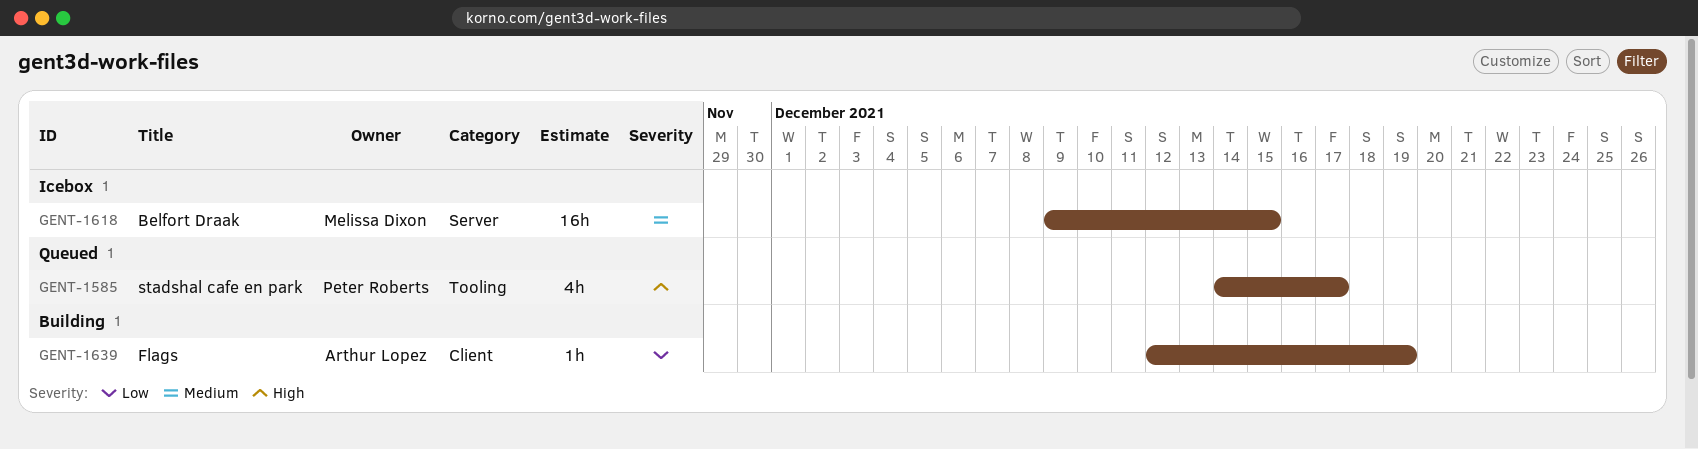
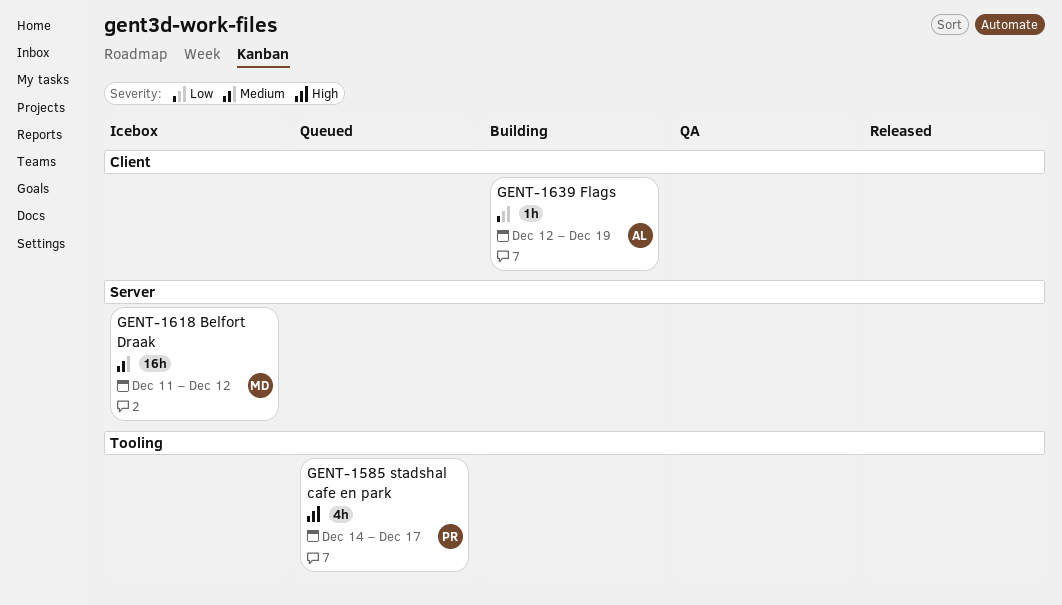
GENT-1618, start: Dec 9 -> Dec 11
GENT-1618, due: Dec 15 -> Dec 12

